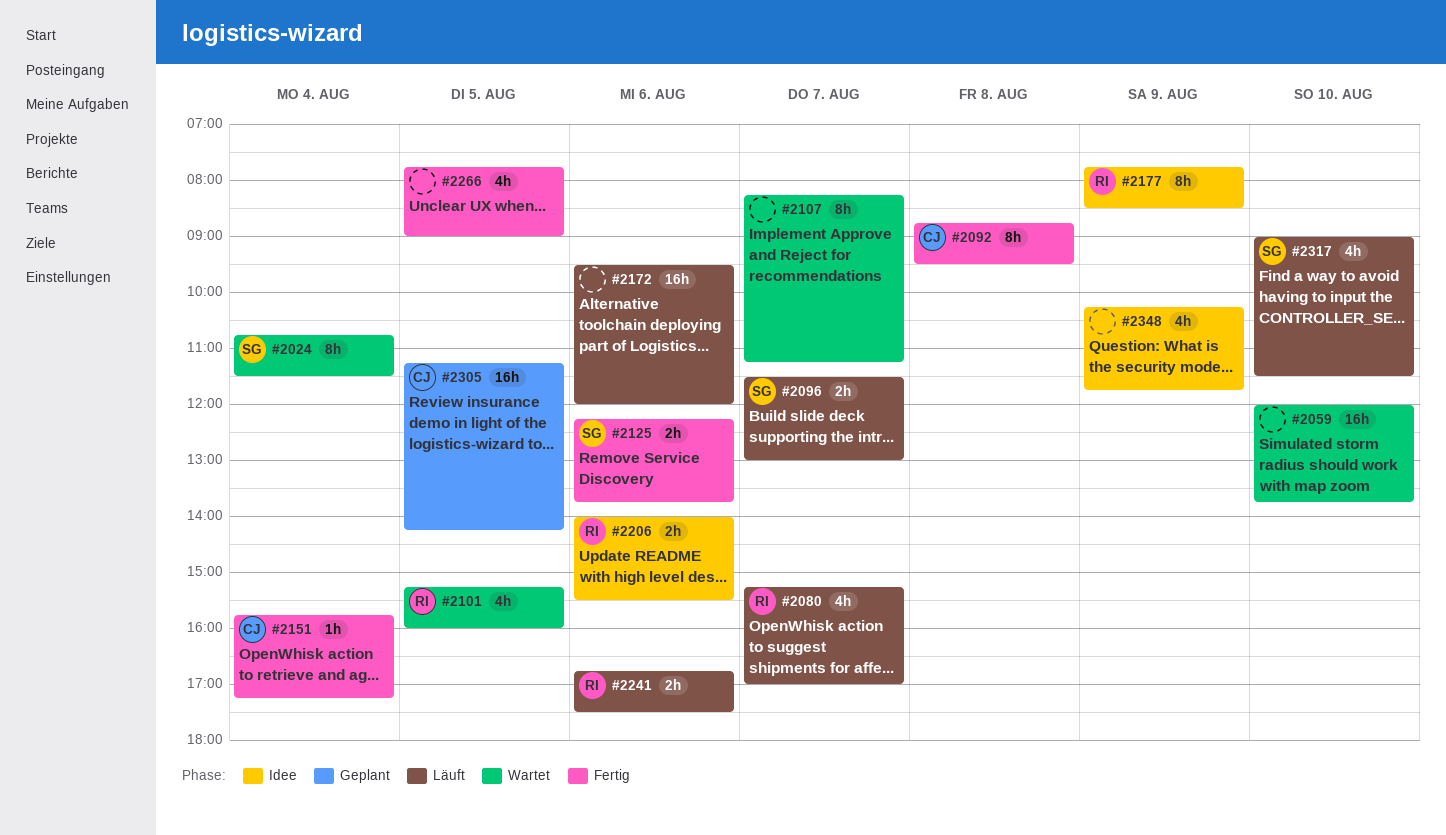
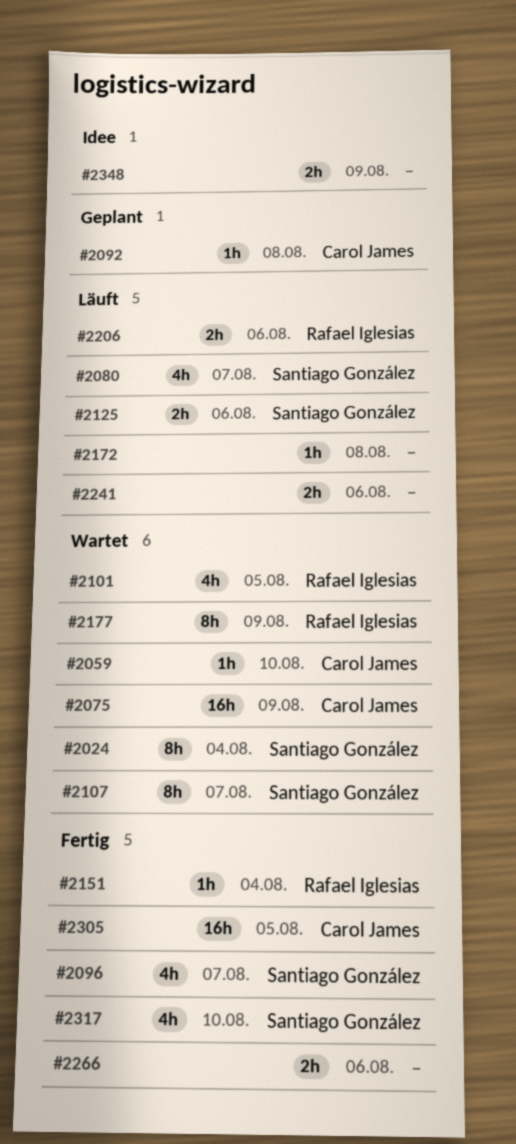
#2059, owner: none -> Carol James
#2059, estimate: 16h -> 1h
#2075: none -> present
#2080, owner: Rafael Iglesias -> Santiago González
#2092, status: Fertig -> Geplant
#2092, estimate: 8h -> 1h
#2096, status: Läuft -> Fertig
#2096, estimate: 2h -> 4h
#2107, owner: none -> Santiago González
#2125, status: Fertig -> Läuft
#2151, owner: Carol James -> Rafael Iglesias
#2172, estimate: 16h -> 1h
#2172, day: Aug 6 -> Aug 8
#2177, status: Idee -> Wartet
#2206, status: Idee -> Läuft
#2241, owner: Rafael Iglesias -> none
#2266, estimate: 4h -> 2h
#2266, day: Aug 5 -> Aug 6
#2305, status: Geplant -> Fertig
#2317, status: Läuft -> Fertig
#2348, estimate: 4h -> 2h

